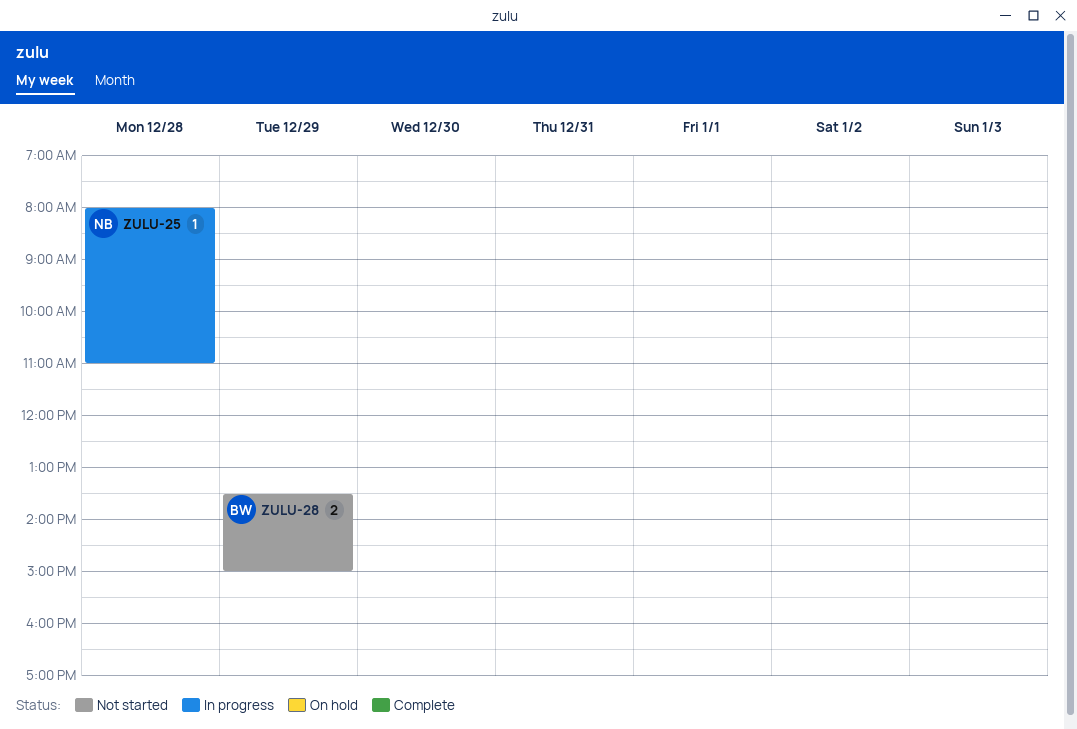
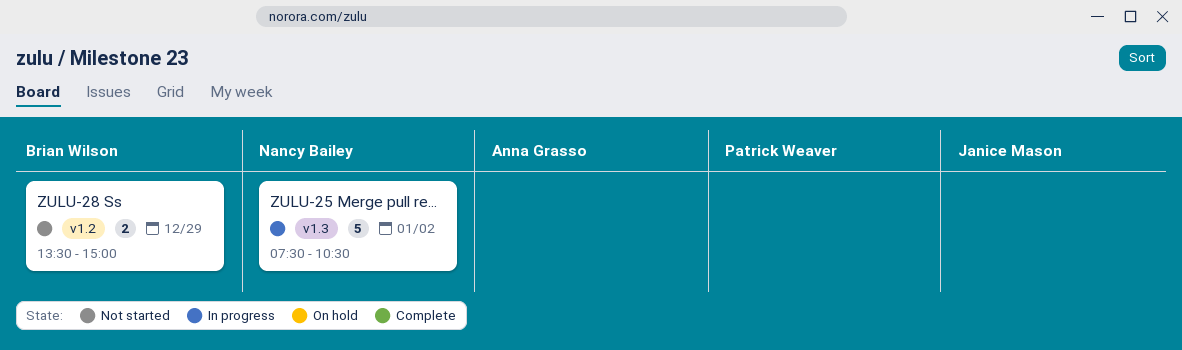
ZULU-25, estimate: 1 -> 5
ZULU-25, day: Dec 28 -> Jan 2
ZULU-25, begins: 08:00 -> 07:30
ZULU-25, ends: 11:00 -> 10:30

